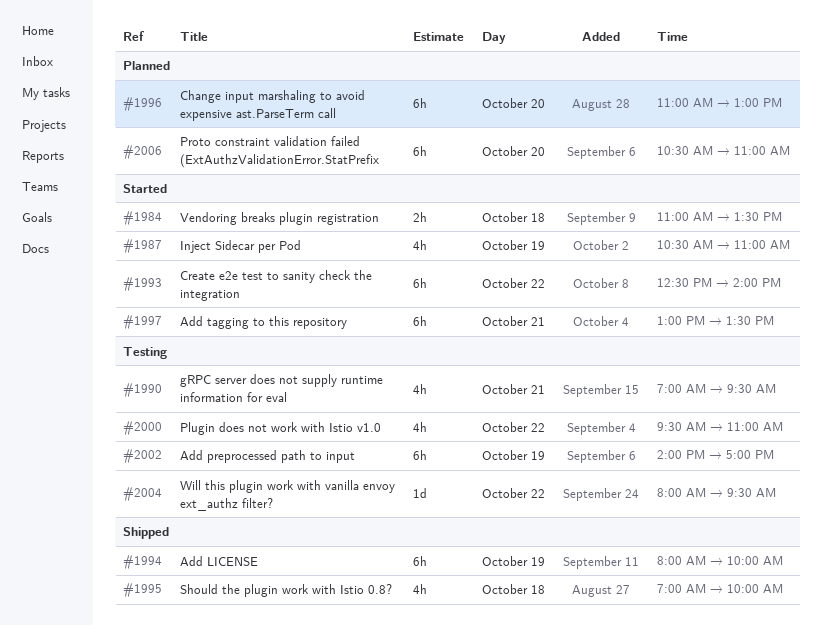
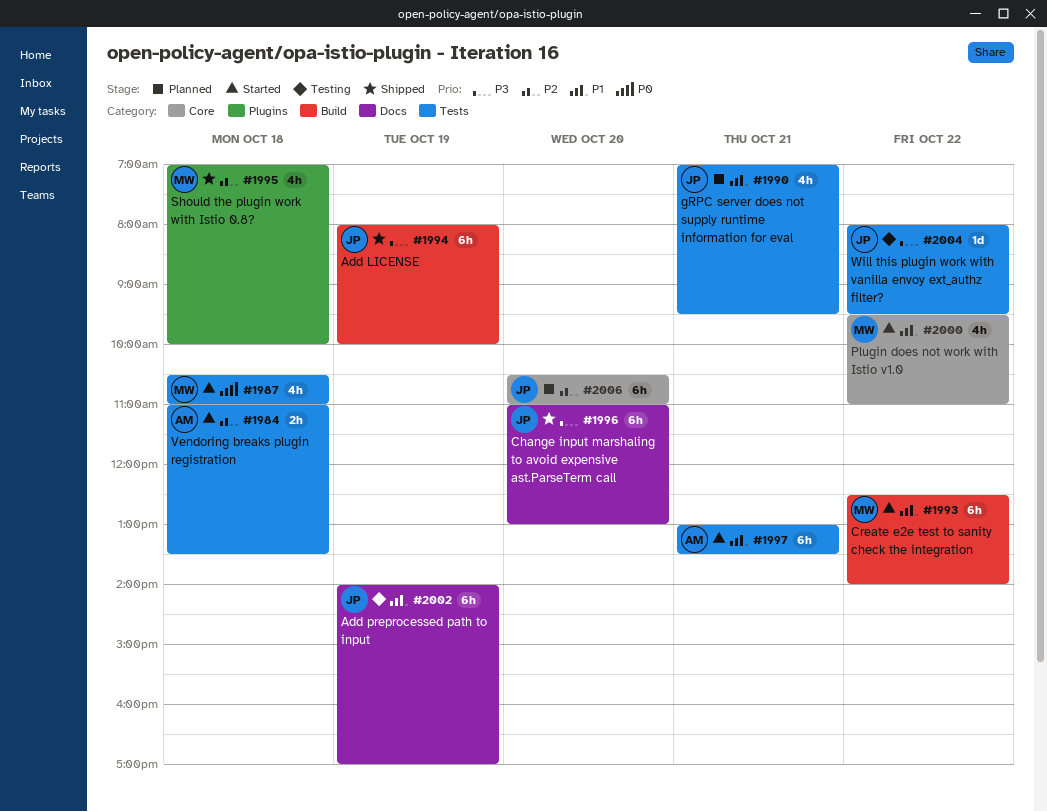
#1987, day: Oct 19 -> Oct 18
#1990, status: Testing -> Planned
#1996, status: Planned -> Shipped
#2000, status: Testing -> Started

